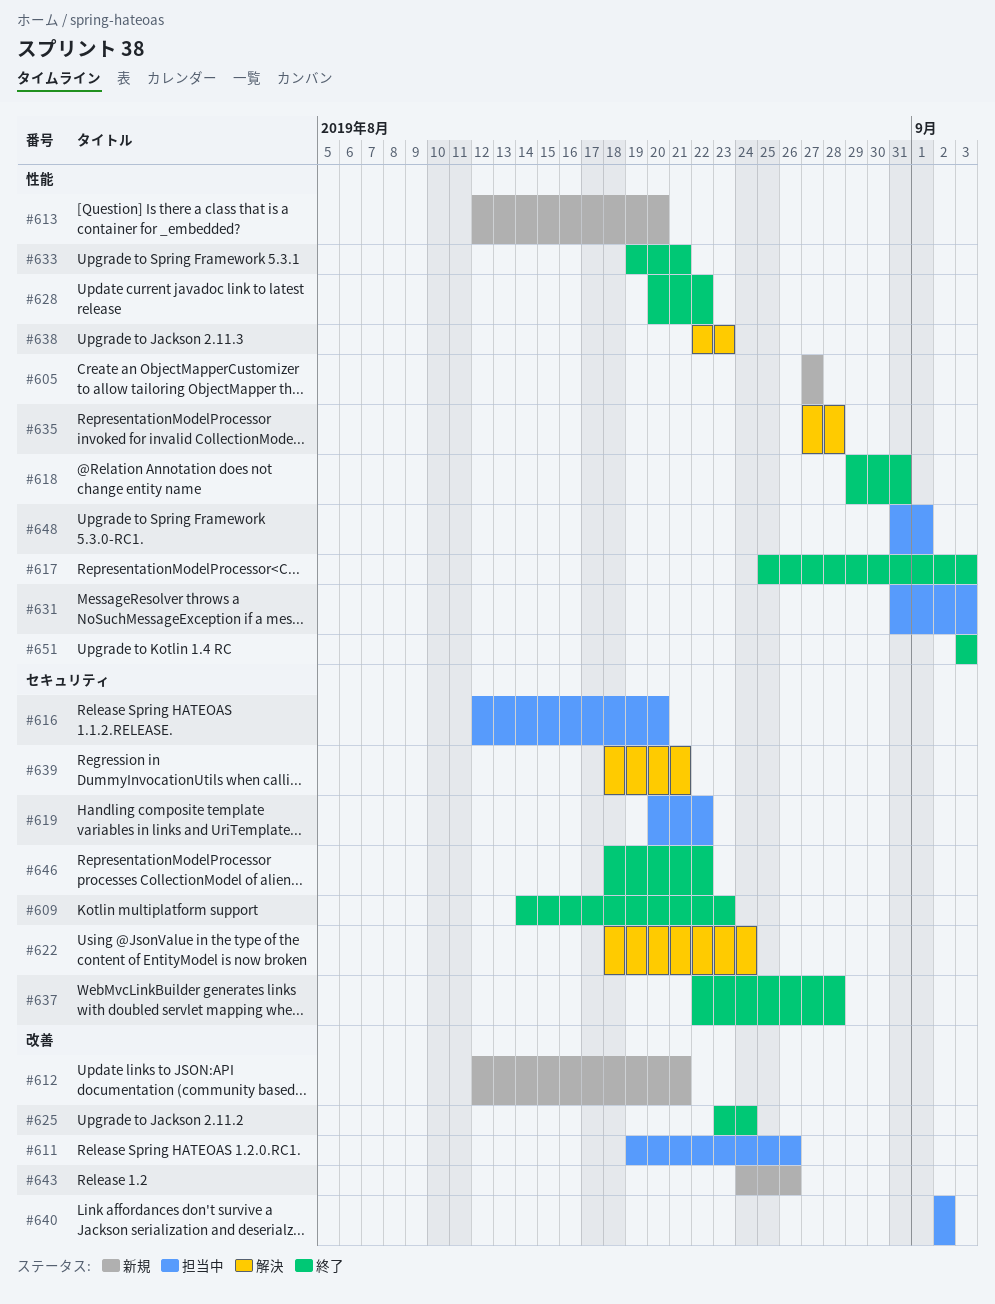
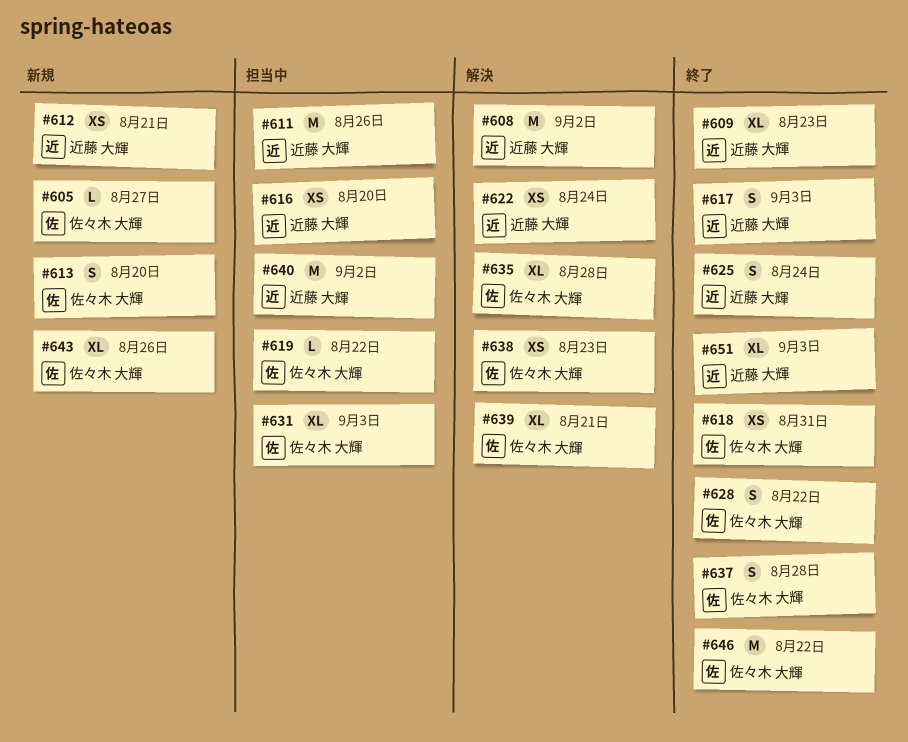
#608: none -> present
#633: present -> none
#648: present -> none

